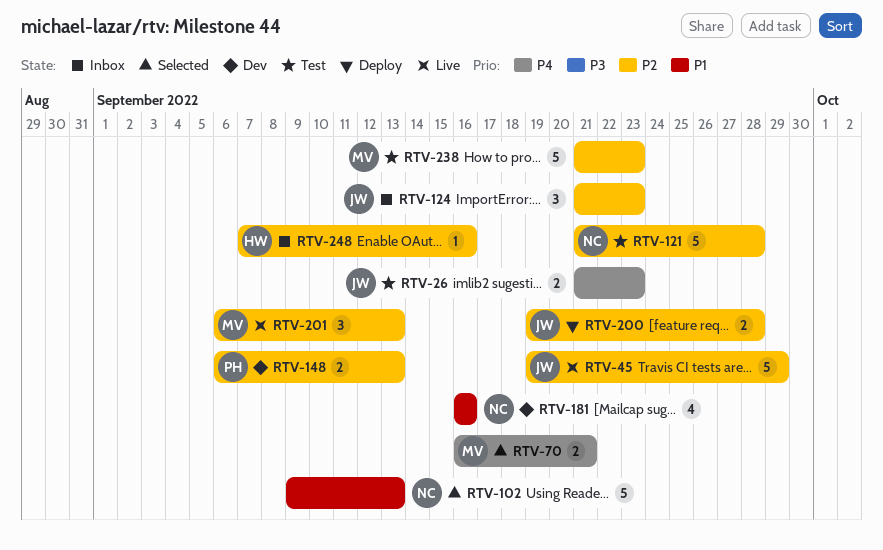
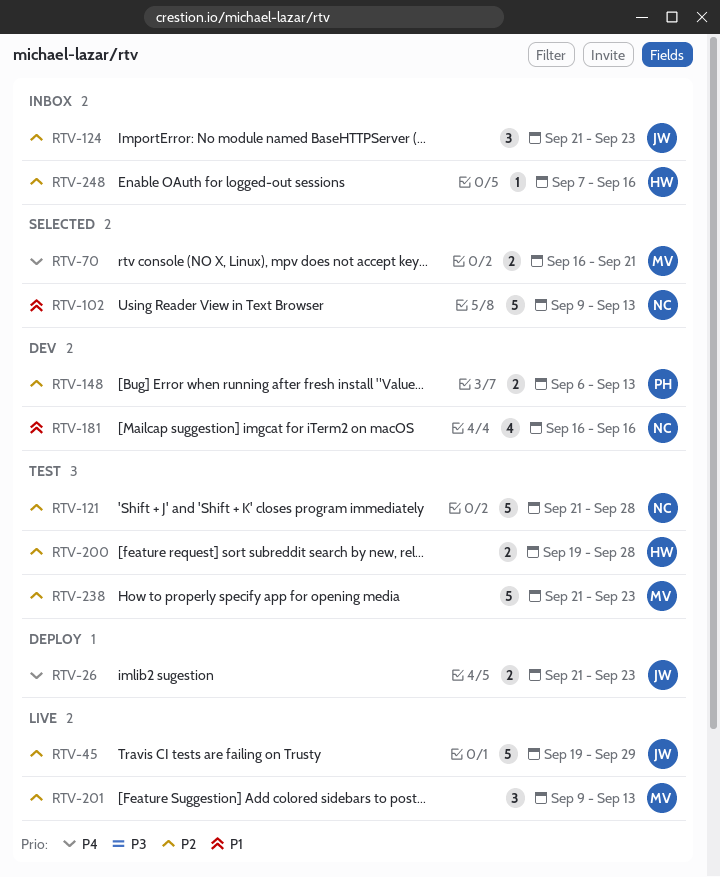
RTV-26, status: Test -> Deploy
RTV-200, status: Deploy -> Test
RTV-200, owner: JW -> HW
RTV-201, start: Sep 6 -> Sep 9

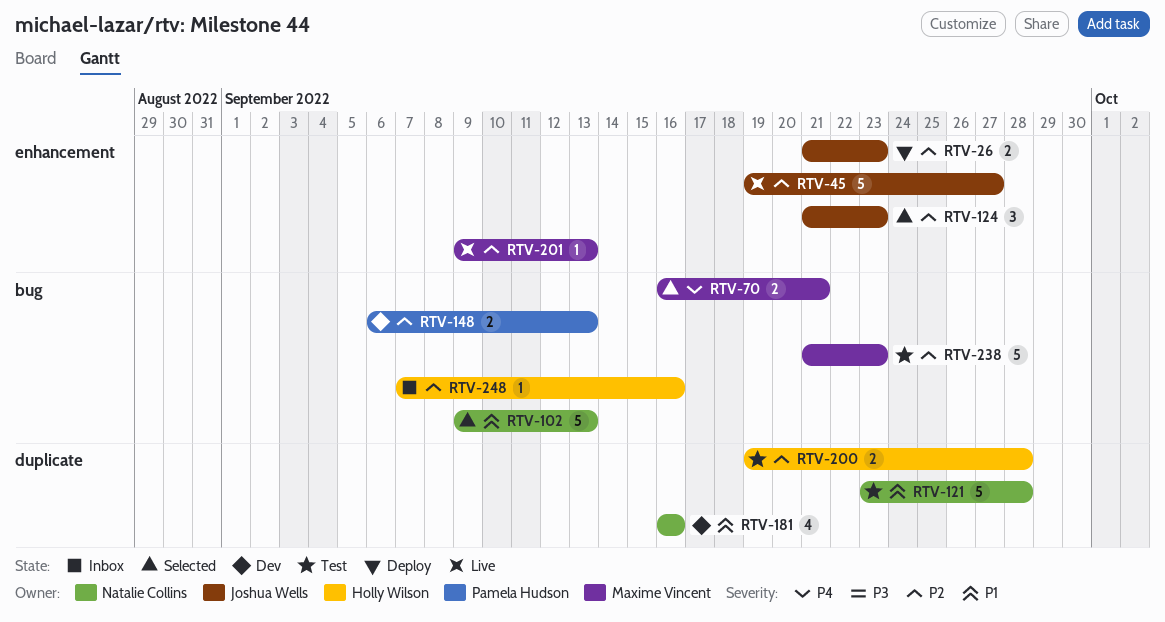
RTV-26, priority: P4 -> P2
RTV-45, due: Sep 29 -> Sep 27
RTV-121, priority: P2 -> P1
RTV-121, start: Sep 21 -> Sep 23
RTV-124, status: Inbox -> Selected
RTV-201, estimate: 3 -> 1

